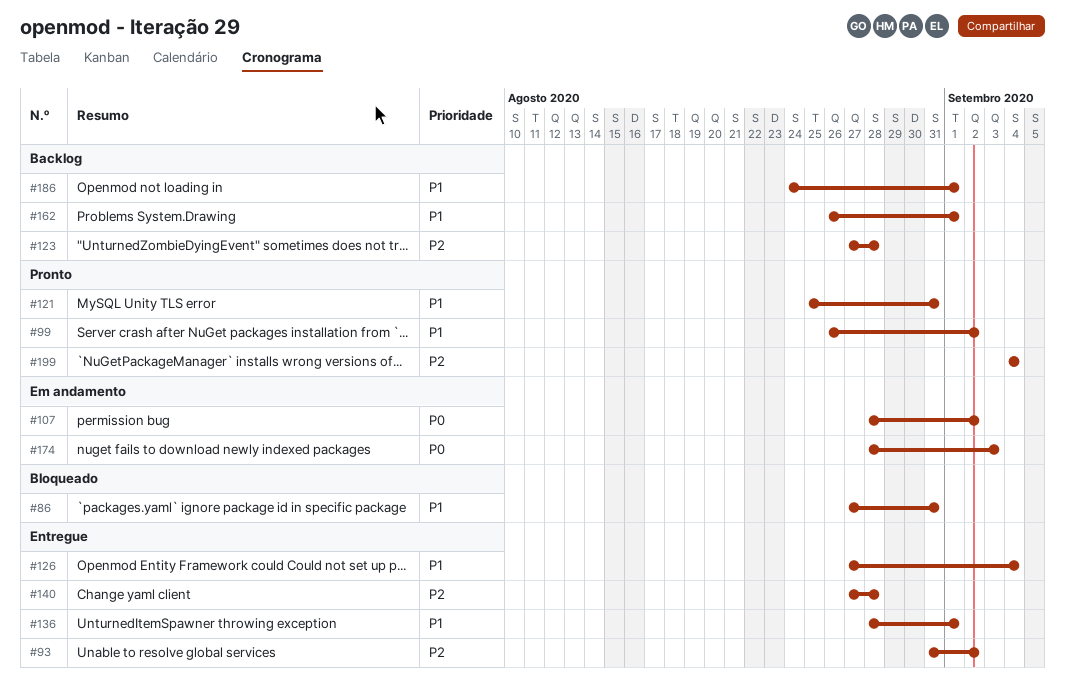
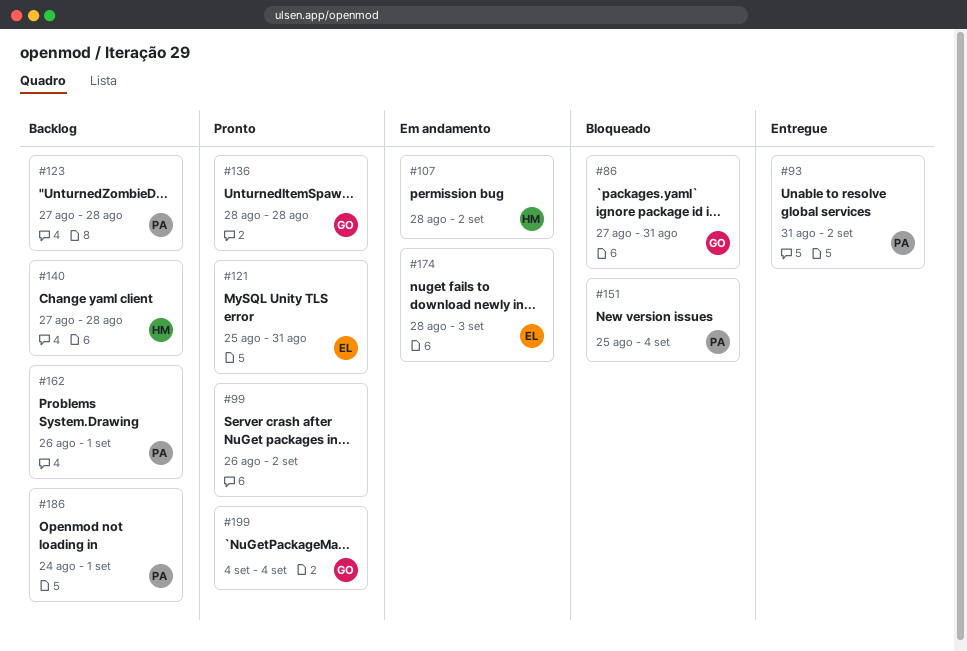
#126: present -> none
#136, status: Entregue -> Pronto
#136, due: Sep 1 -> Aug 28
#140, status: Entregue -> Backlog
#151: none -> present

